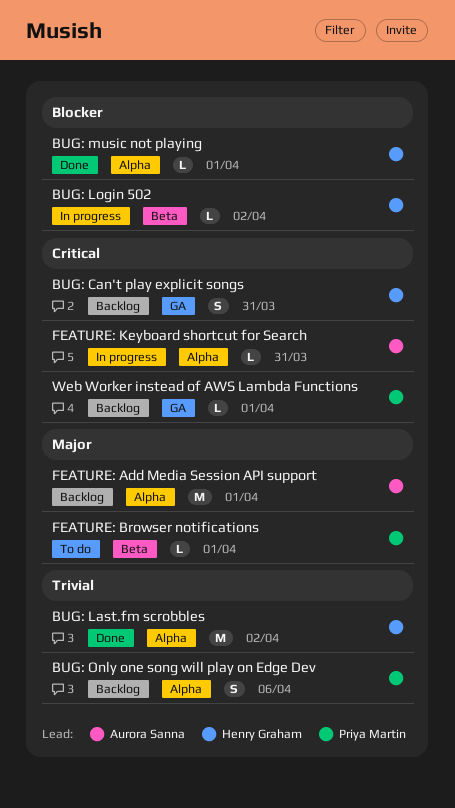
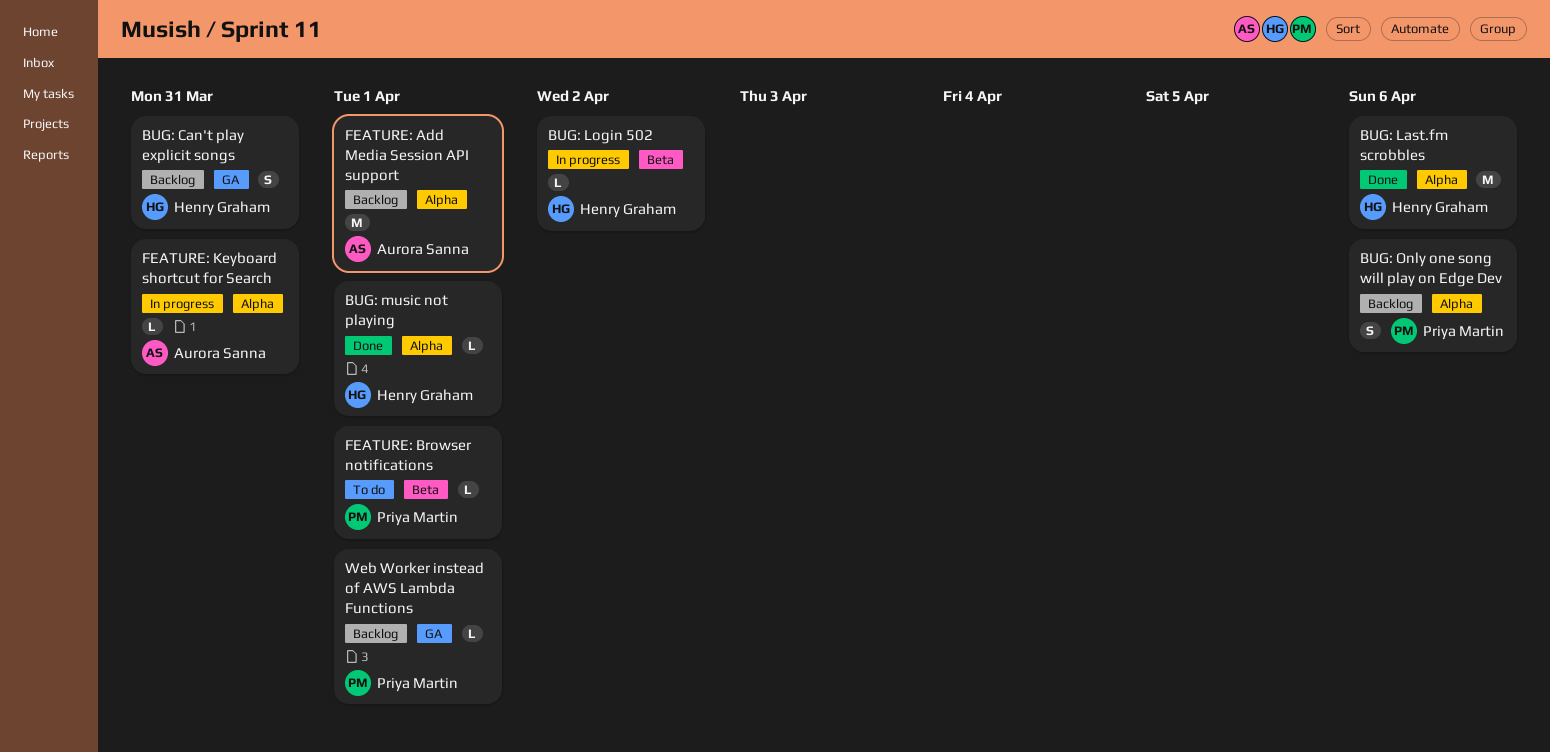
BUG: Last.fm scrobbles, due: Apr 2 -> Apr 6

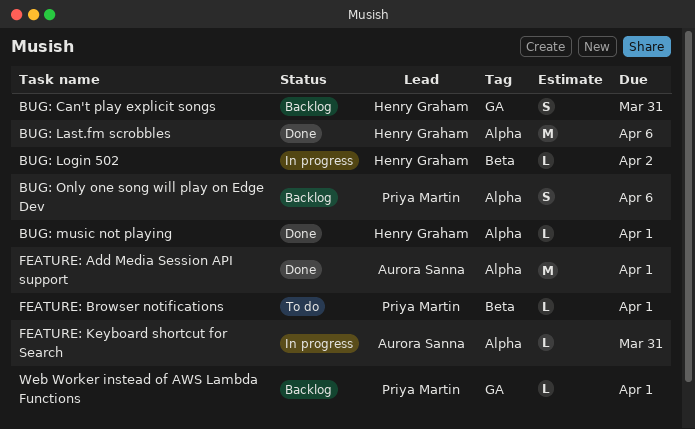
FEATURE: Add Media Session API support, status: Backlog -> Done

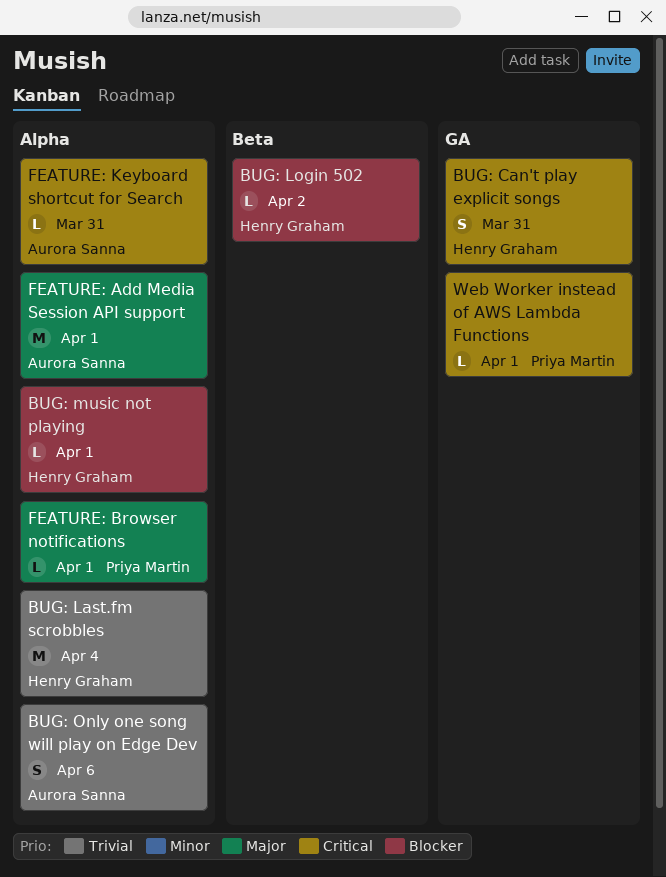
BUG: Last.fm scrobbles, due: Apr 6 -> Apr 4
BUG: Only one song will play on Edge Dev, owner: Priya Martin -> Aurora Sanna
FEATURE: Browser notifications, label: Beta -> Alpha

